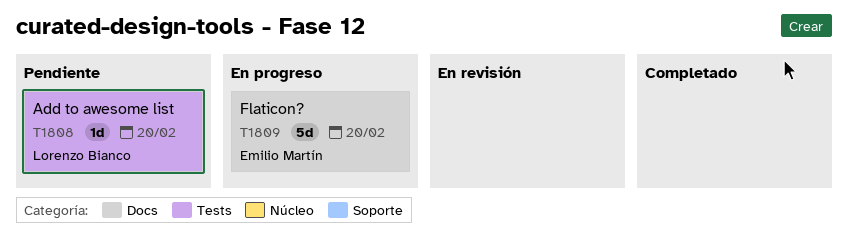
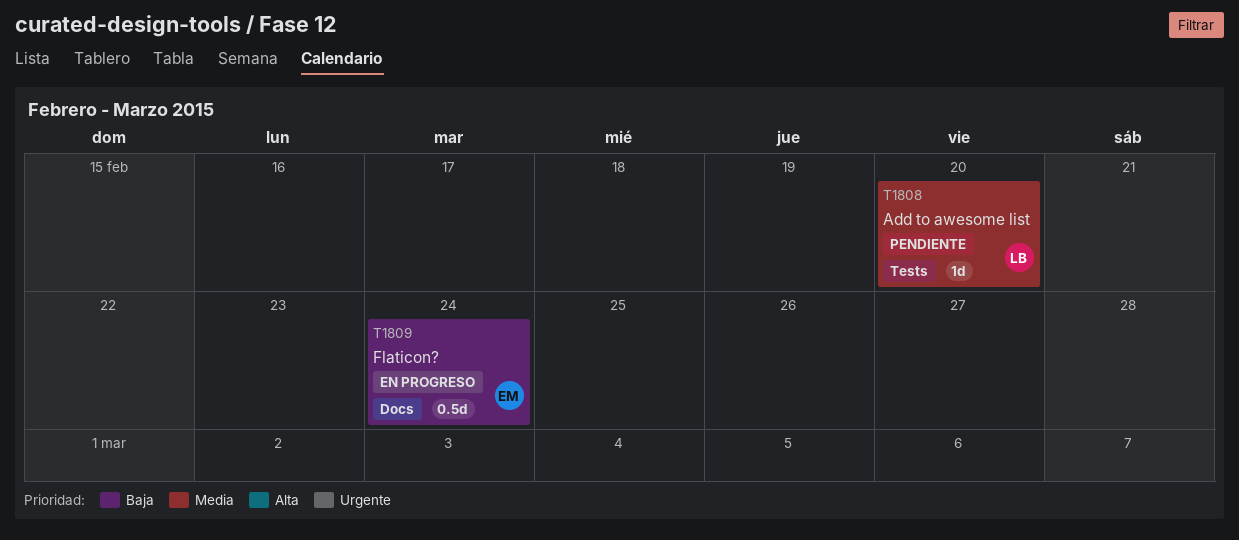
T1809, estimate: 5d -> 0.5d
T1809, due: Feb 20 -> Feb 24

